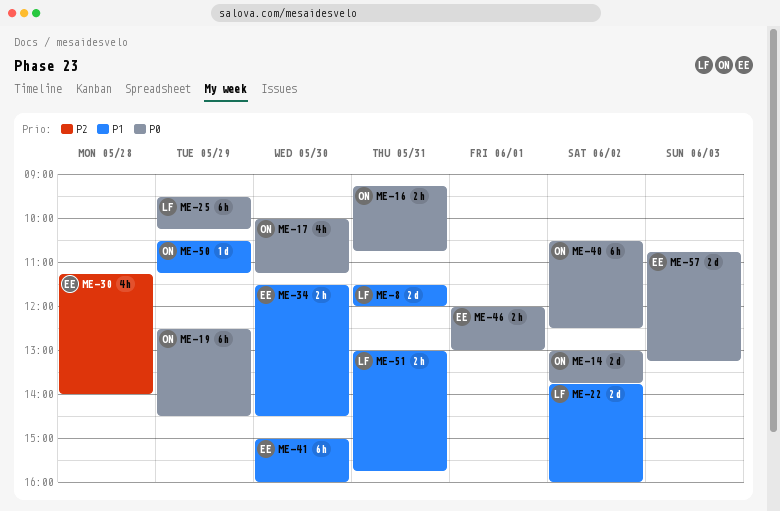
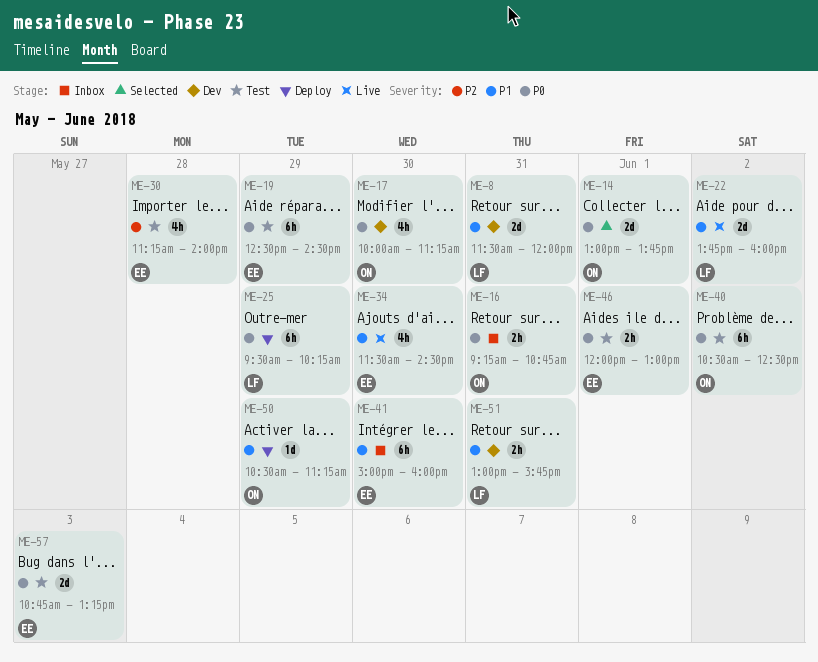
ME-14, day: Jun 2 -> Jun 1
ME-19, owner: ON -> EE
ME-34, estimate: 2h -> 4h

